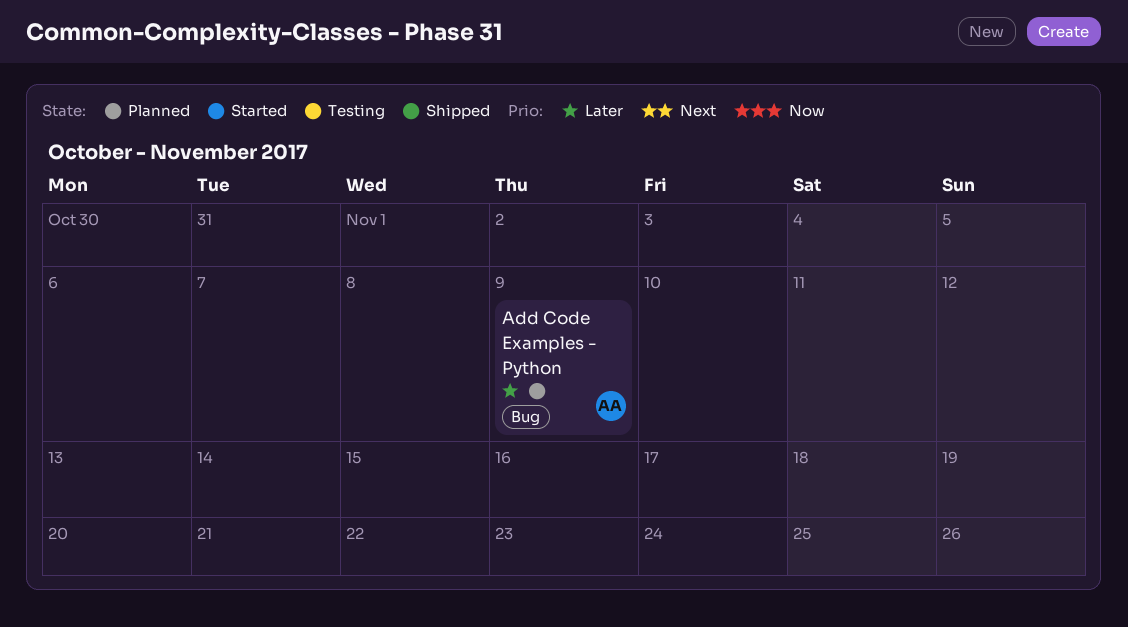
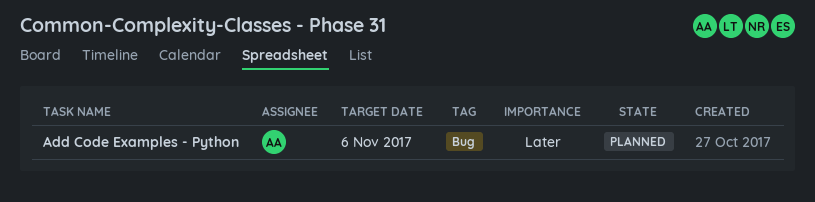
Add Code Examples - Python, due: Nov 9 -> Nov 6

